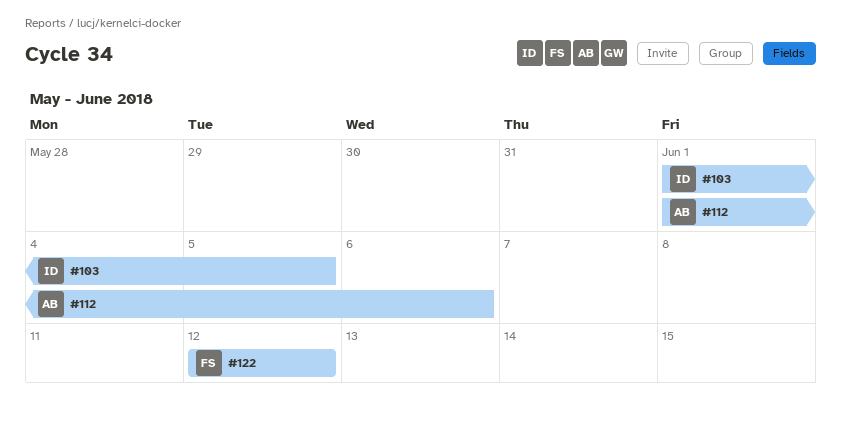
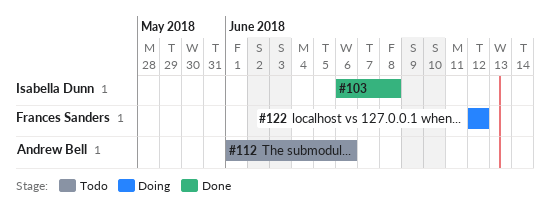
#103, start: Jun 1 -> Jun 6
#103, due: Jun 5 -> Jun 8

